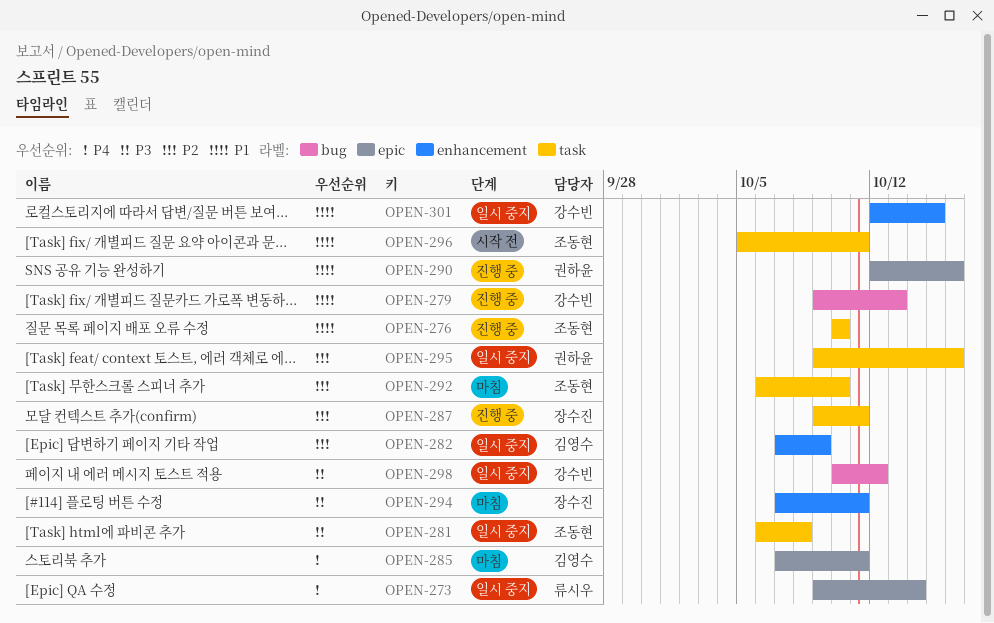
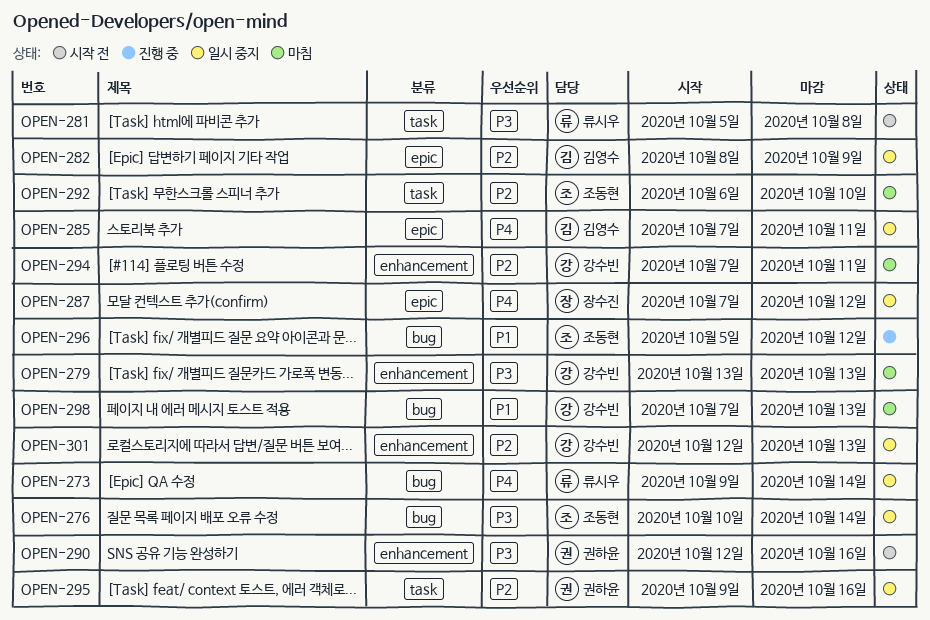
OPEN-273, label: epic -> bug
OPEN-276, status: 진행 중 -> 일시 중지
OPEN-276, priority: P1 -> P3
OPEN-276, label: task -> bug
OPEN-276, due: Oct 10 -> Oct 14
OPEN-279, status: 진행 중 -> 마침
OPEN-279, priority: P1 -> P3
OPEN-279, label: bug -> enhancement
OPEN-279, start: Oct 9 -> Oct 13
OPEN-281, status: 일시 중지 -> 시작 전
OPEN-281, owner: 조동현 -> 류시우
OPEN-281, start: Oct 6 -> Oct 5
OPEN-282, label: enhancement -> epic
OPEN-282, start: Oct 7 -> Oct 8
OPEN-285, status: 마침 -> 일시 중지
OPEN-287, status: 진행 중 -> 일시 중지
OPEN-287, priority: P2 -> P4
OPEN-287, label: task -> epic
OPEN-287, start: Oct 9 -> Oct 7
OPEN-287, due: Oct 11 -> Oct 12
OPEN-290, status: 진행 중 -> 시작 전
OPEN-290, priority: P1 -> P3
OPEN-290, label: epic -> enhancement
OPEN-294, owner: 장수진 -> 강수빈
OPEN-294, priority: P3 -> P2
OPEN-296, status: 시작 전 -> 진행 중
OPEN-296, label: task -> bug
OPEN-296, due: Oct 11 -> Oct 12
OPEN-298, status: 일시 중지 -> 마침
OPEN-298, priority: P3 -> P1
OPEN-298, start: Oct 10 -> Oct 7
OPEN-298, due: Oct 12 -> Oct 13
OPEN-301, priority: P1 -> P2
OPEN-301, due: Oct 15 -> Oct 13

